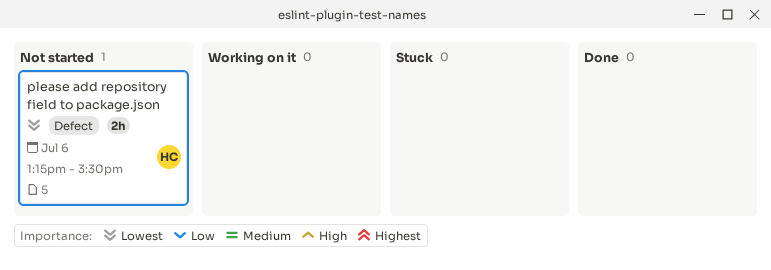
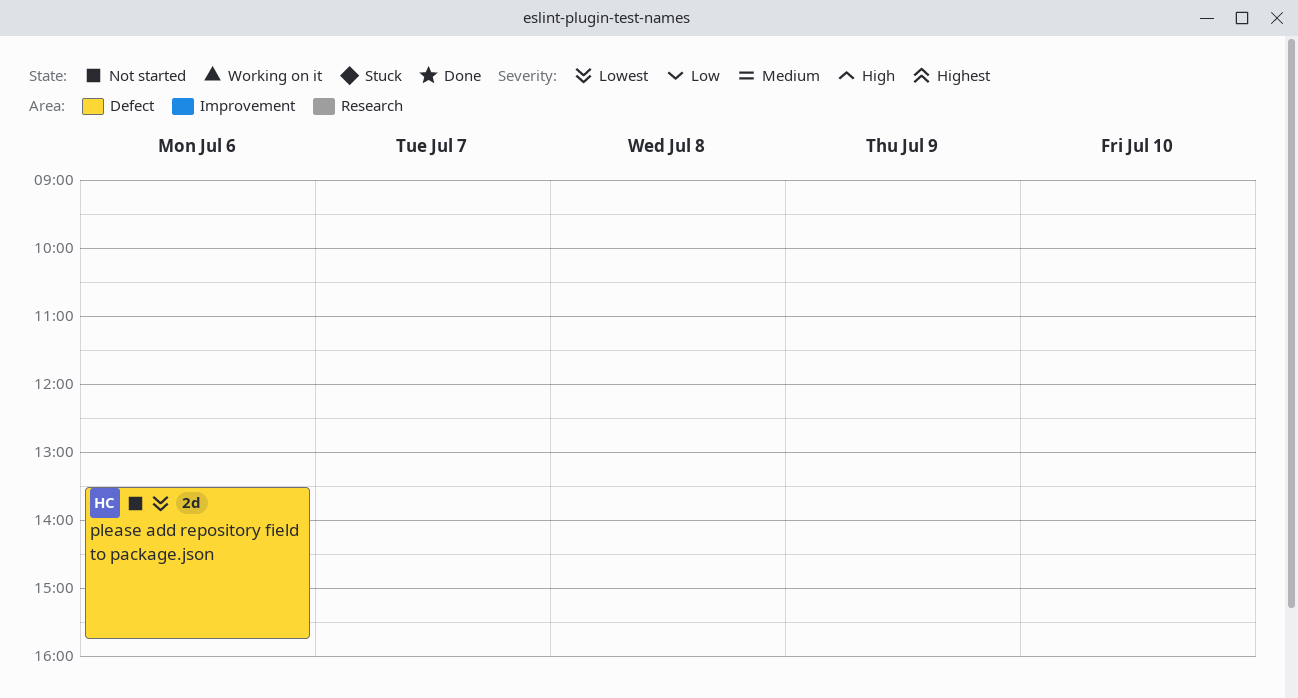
please add repository field to package.json, estimate: 2h -> 2d
please add repository field to package.json, begins: 13:15 -> 13:30
please add repository field to package.json, ends: 15:30 -> 15:45

